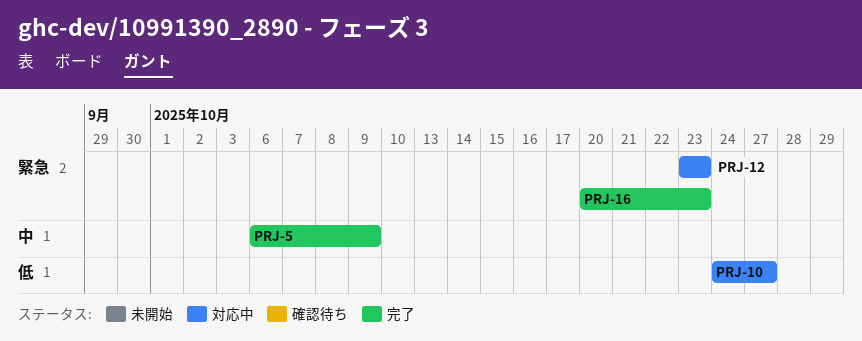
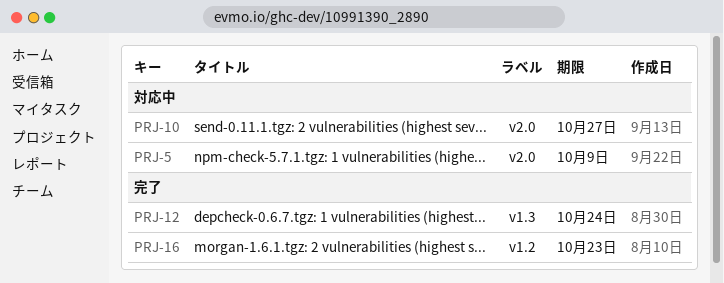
PRJ-5, status: 完了 -> 対応中
PRJ-12, status: 対応中 -> 完了
PRJ-12, due: Oct 23 -> Oct 24

